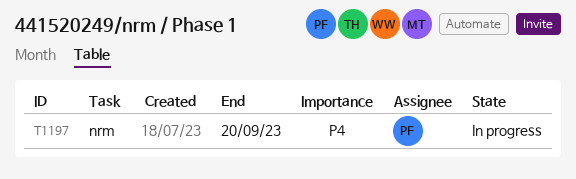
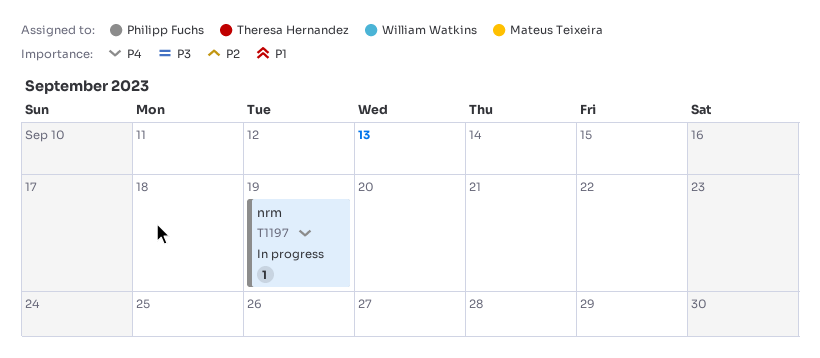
T1197, due: Sep 20 -> Sep 19

